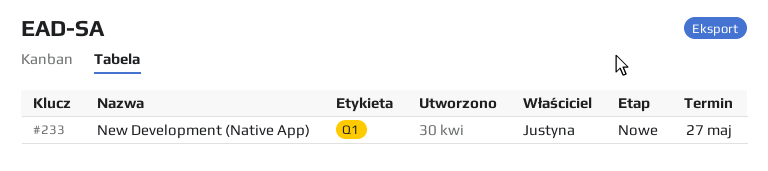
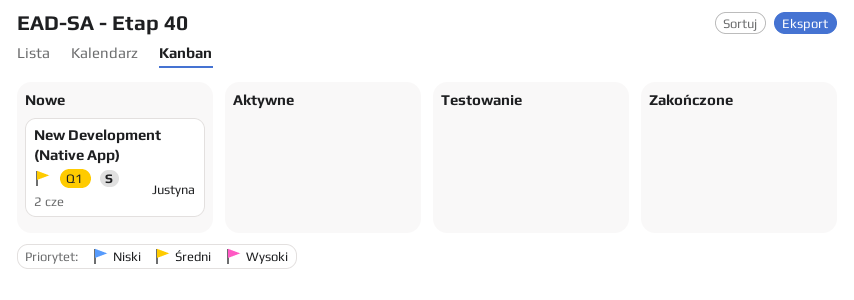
New Development (Native App), due: May 27 -> Jun 2

